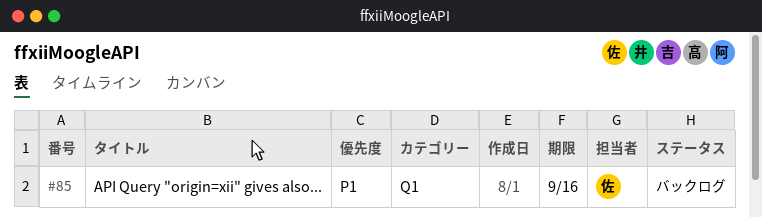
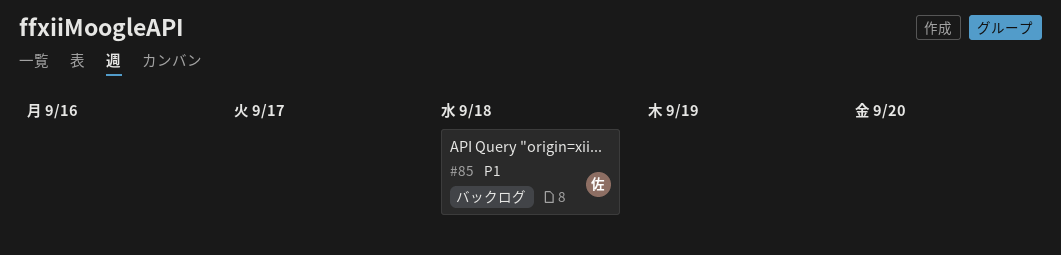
#85, due: Sep 16 -> Sep 18

